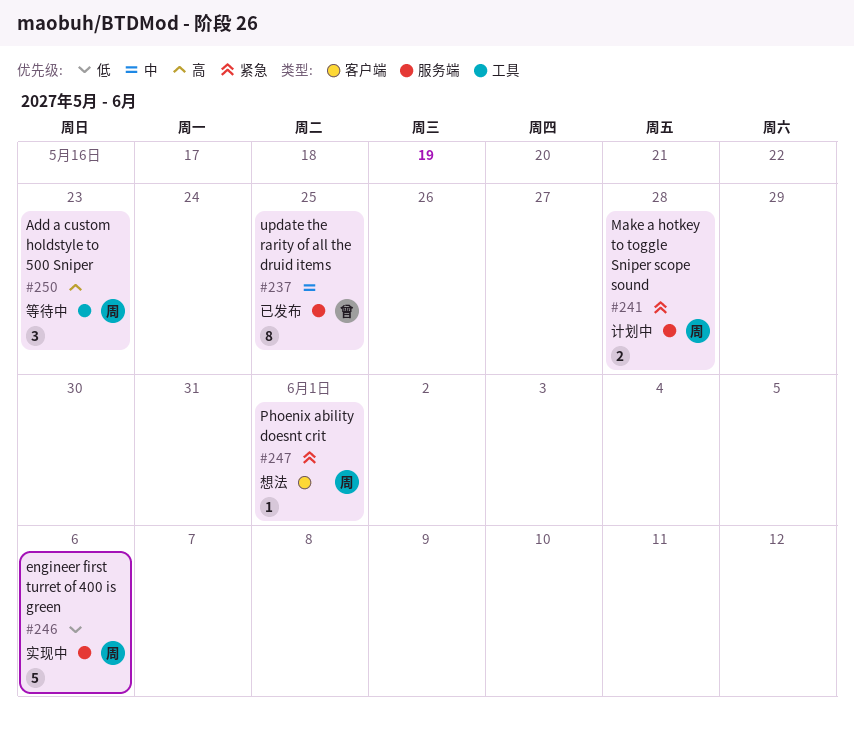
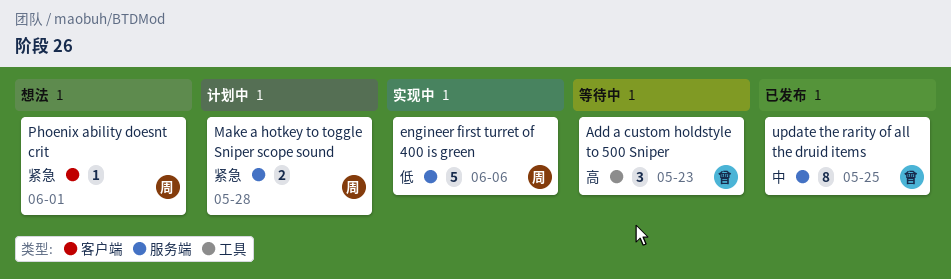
Add a custom holdstyle to 500 Sniper, owner: 周 -> 曾

